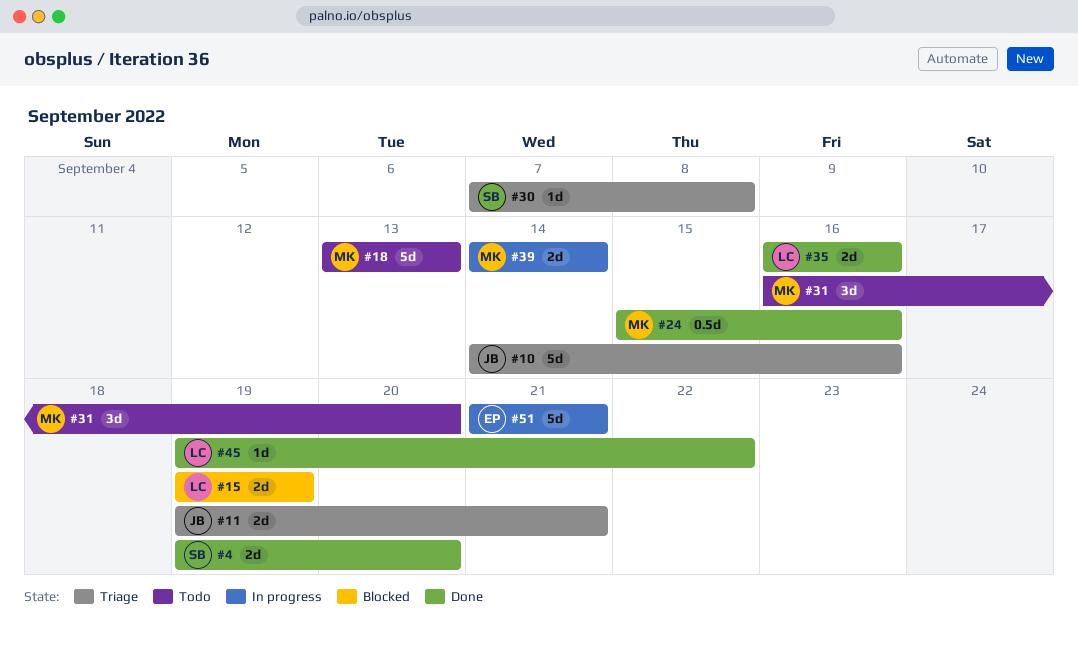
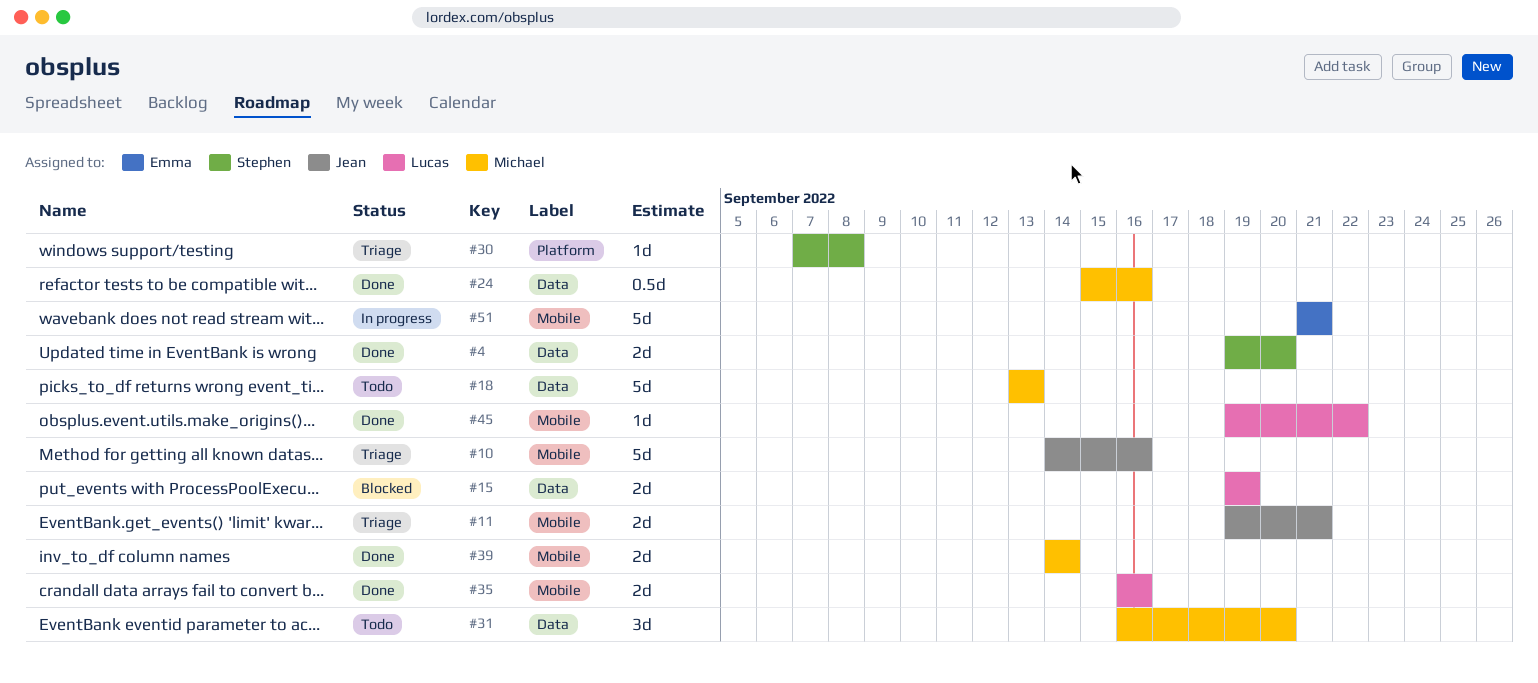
#39, status: In progress -> Done

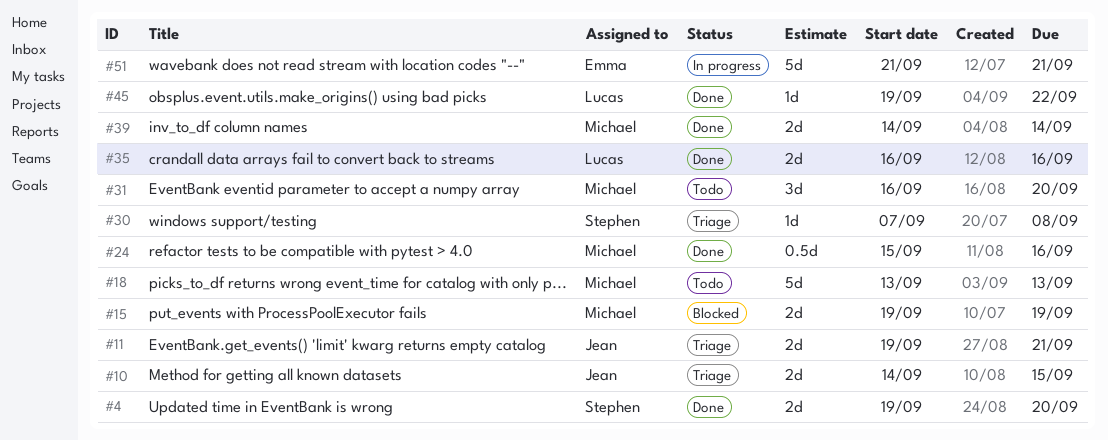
#10, estimate: 5d -> 2d
#10, due: Sep 16 -> Sep 15
#15, owner: Lucas -> Michael

